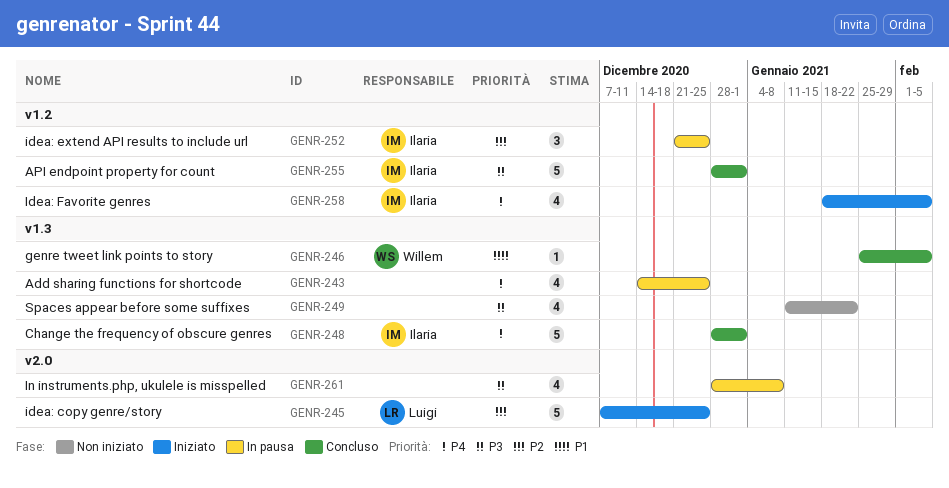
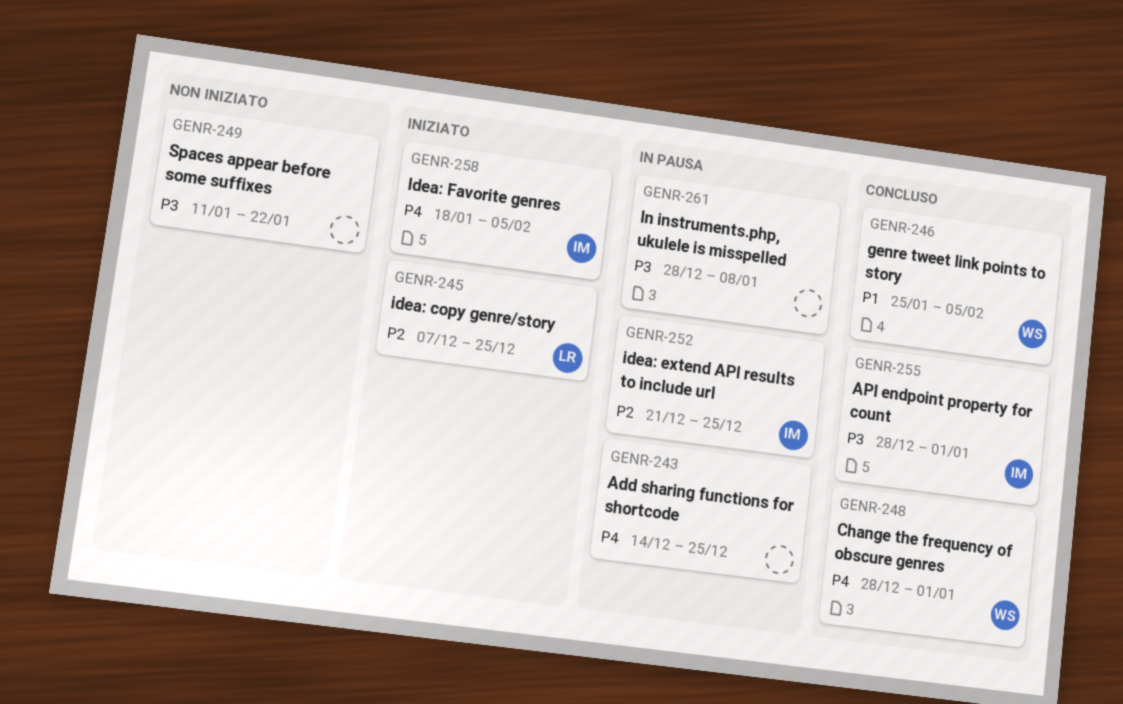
GENR-248, owner: Ilaria -> Willem

